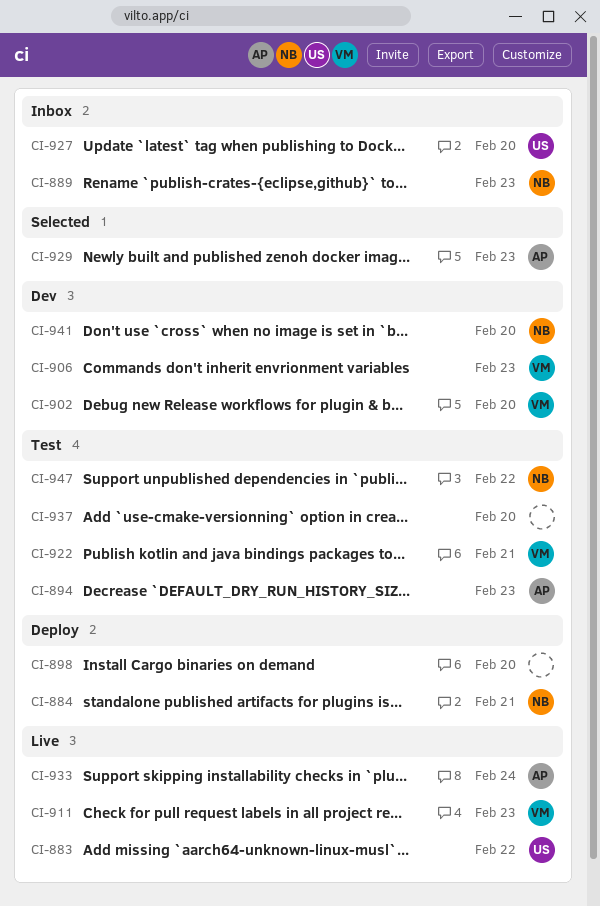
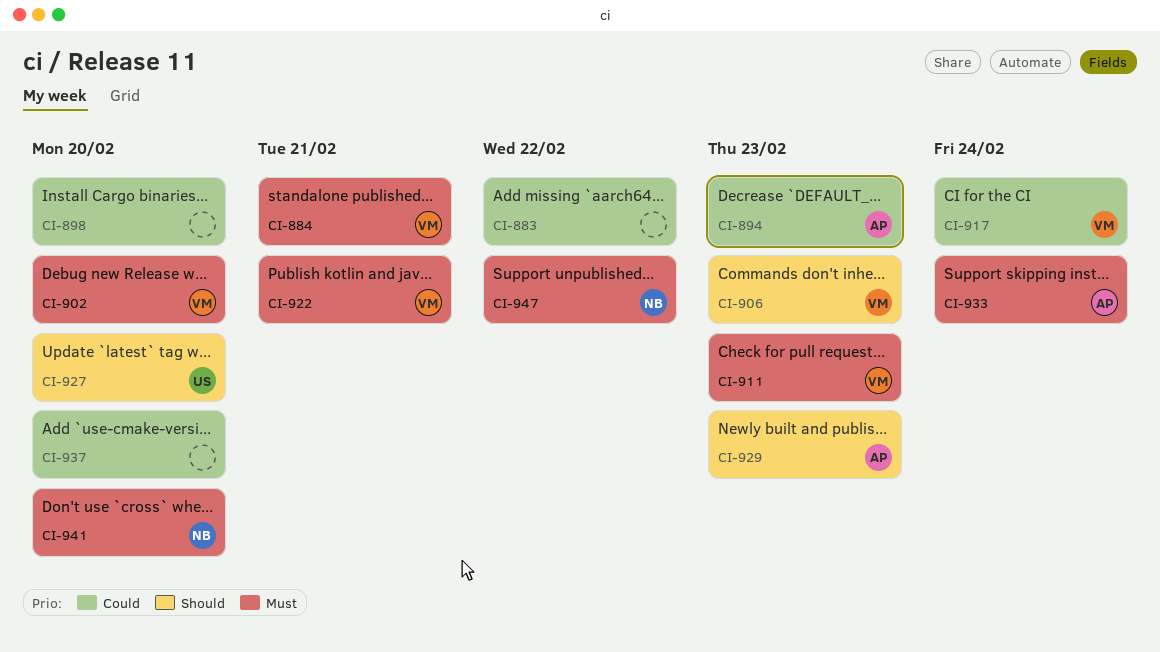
CI-883, owner: US -> none
CI-884, owner: NB -> VM
CI-889: present -> none
CI-917: none -> present

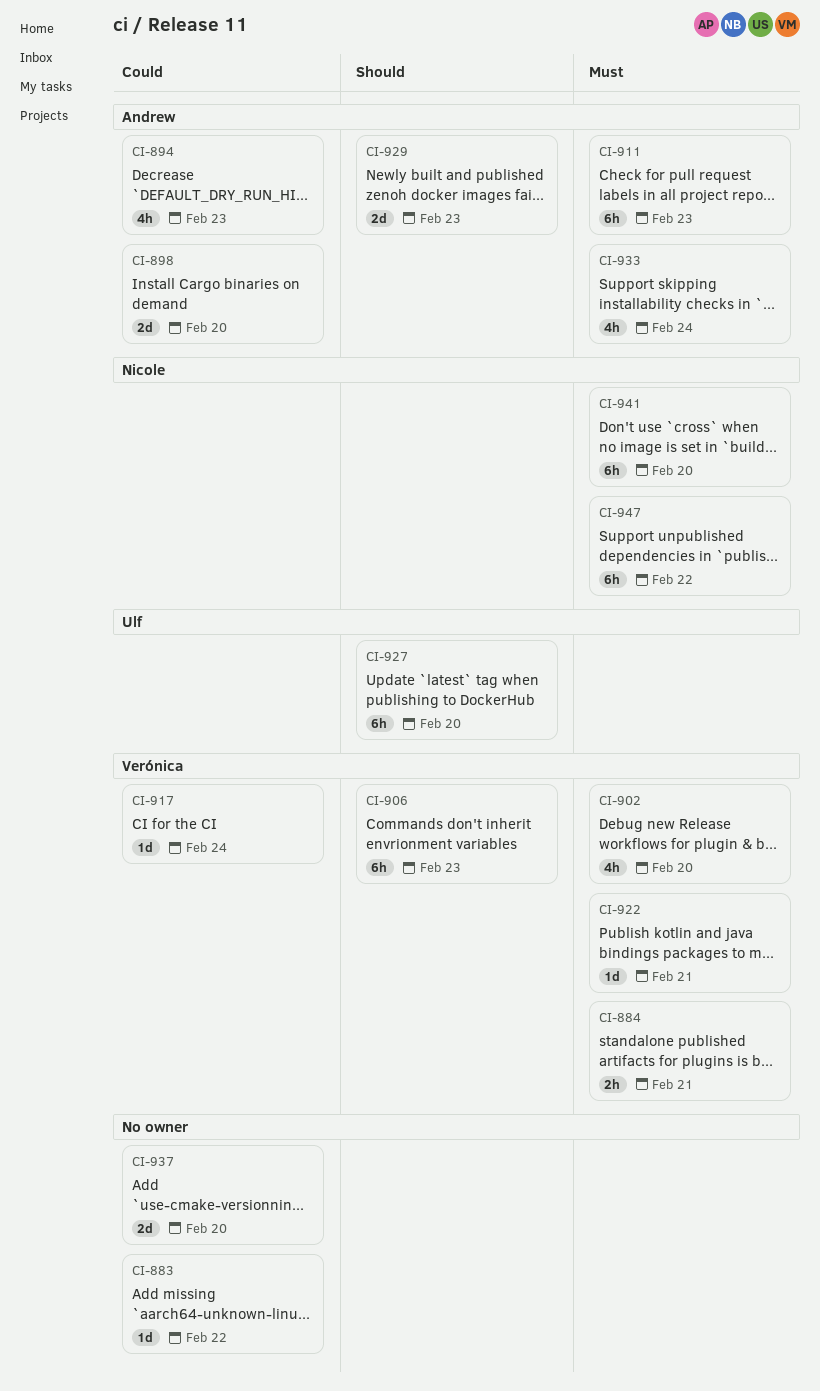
CI-898, owner: none -> Andrew
CI-911, owner: Verónica -> Andrew

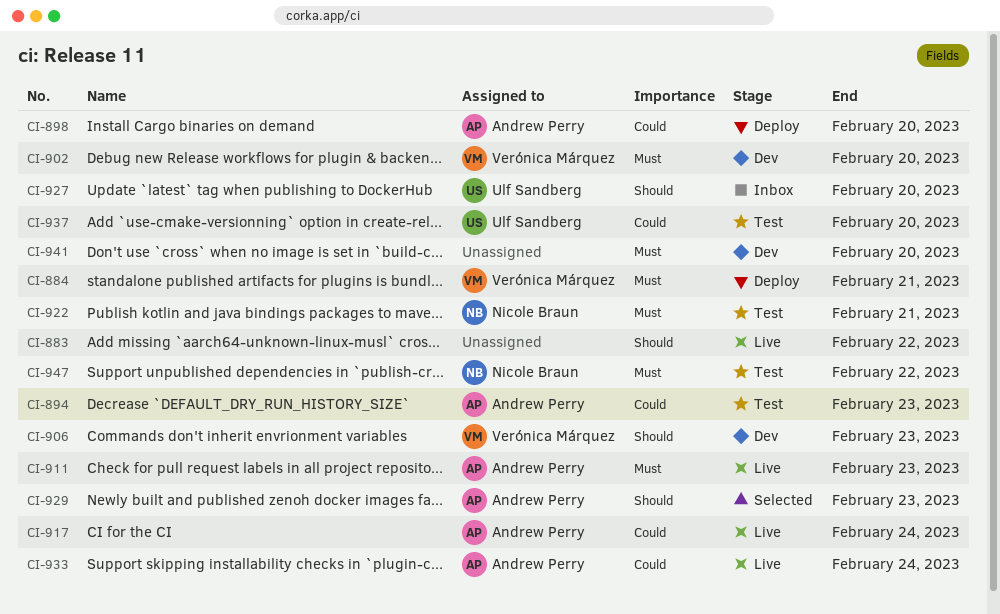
CI-883, priority: Could -> Should
CI-917, owner: Verónica Márquez -> Andrew Perry
CI-922, owner: Verónica Márquez -> Nicole Braun
CI-933, priority: Must -> Could
CI-937, owner: none -> Ulf Sandberg
CI-941, owner: Nicole Braun -> none

